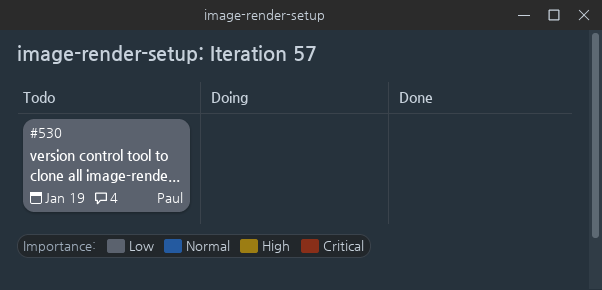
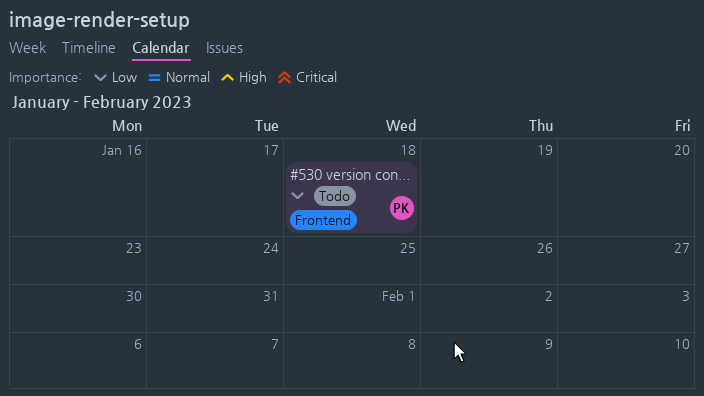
#530, due: Jan 19 -> Jan 18

